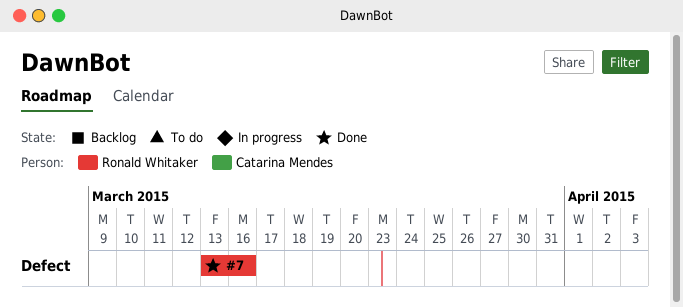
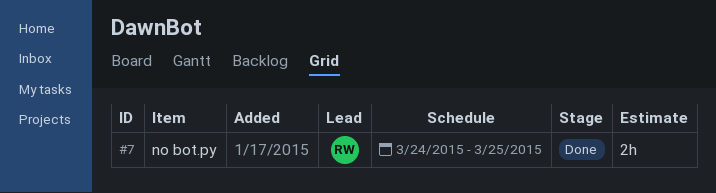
#7, start: Mar 13 -> Mar 24
#7, due: Mar 16 -> Mar 25

